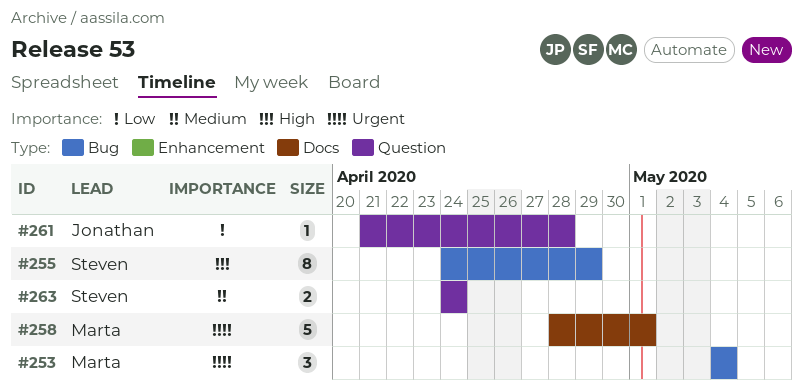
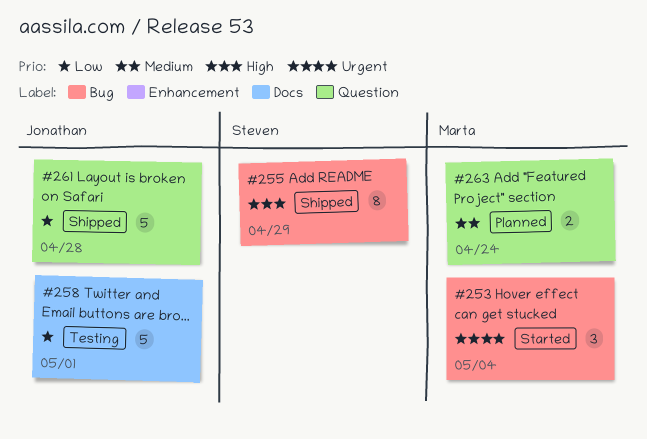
#258, owner: Marta -> Jonathan
#258, priority: Urgent -> Low
#261, estimate: 1 -> 5
#263, owner: Steven -> Marta

